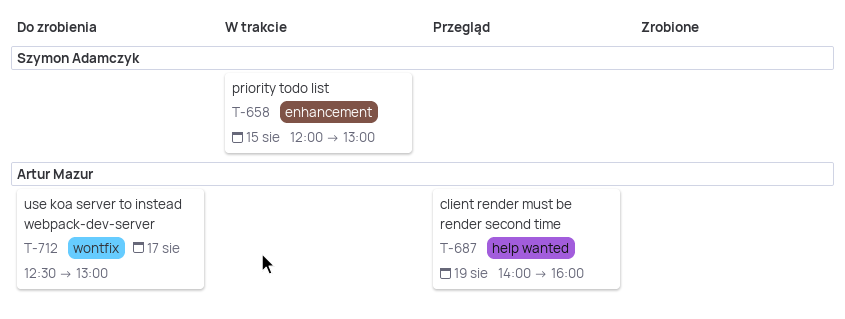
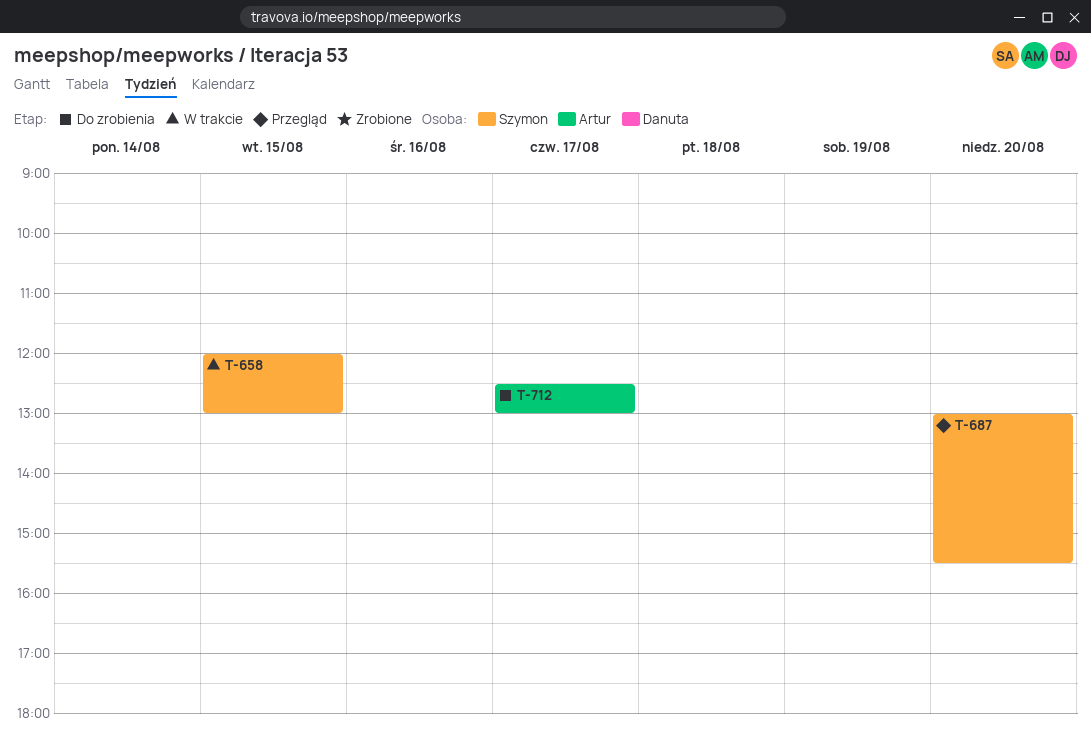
T-687, owner: Artur Mazur -> Szymon Adamczyk
T-687, day: Aug 19 -> Aug 20
T-687, begins: 14:00 -> 13:00
T-687, ends: 16:00 -> 15:30

